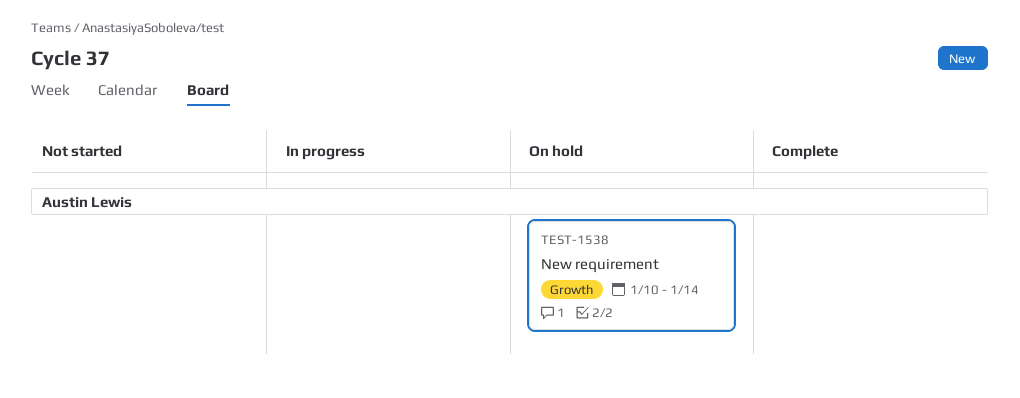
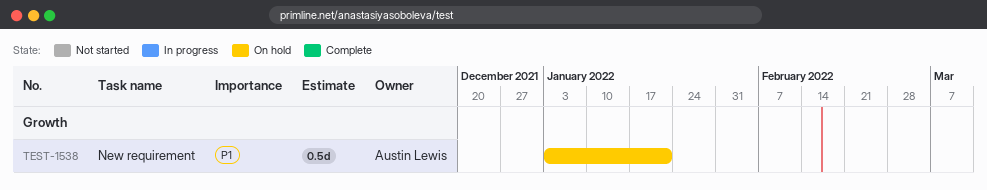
TEST-1538, start: Jan 10 -> Jan 3
TEST-1538, due: Jan 14 -> Jan 21

